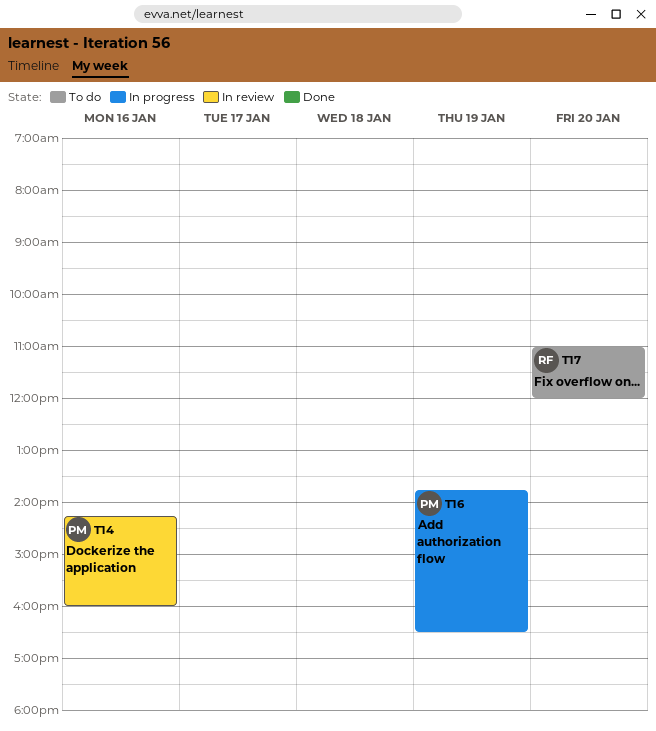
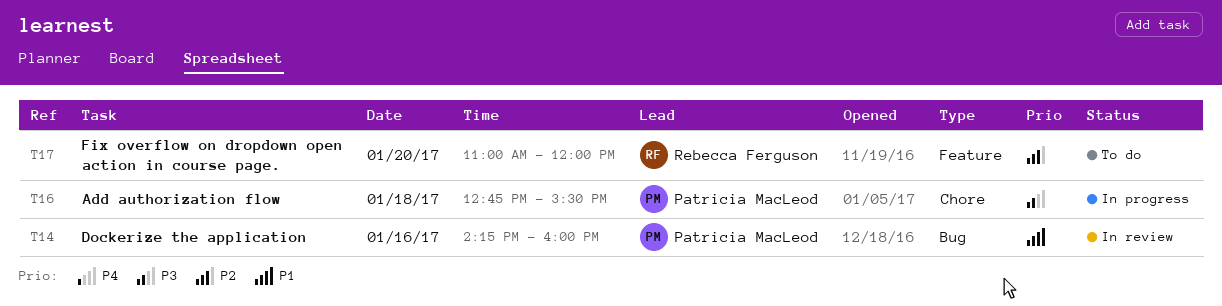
T16, day: Jan 19 -> Jan 18
T16, begins: 13:45 -> 12:45
T16, ends: 16:30 -> 15:30

